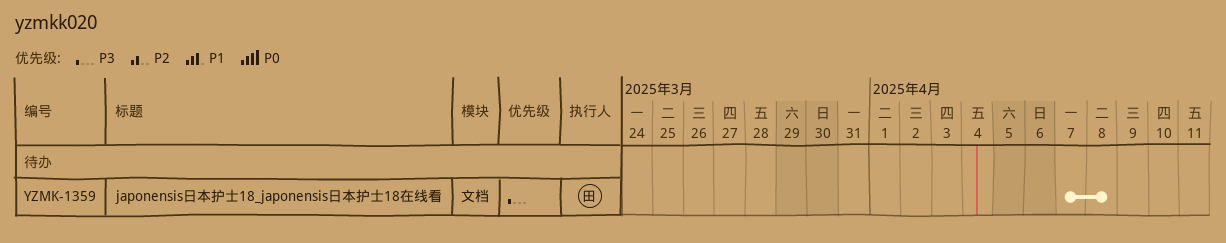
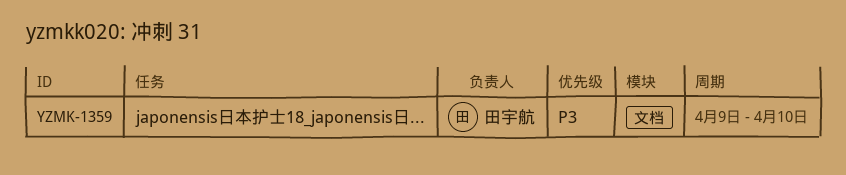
YZMK-1359, start: Apr 7 -> Apr 9
YZMK-1359, due: Apr 8 -> Apr 10

